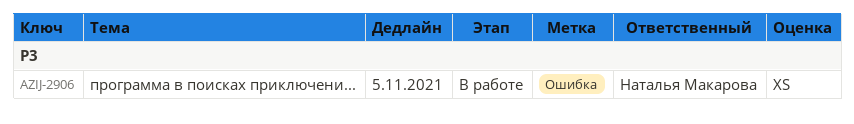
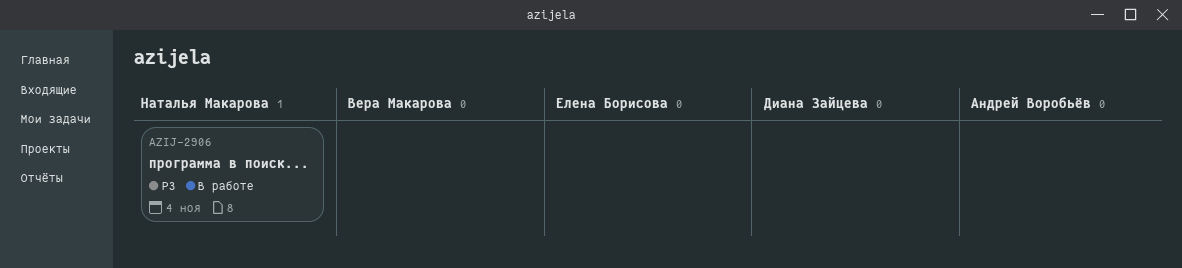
AZIJ-2906, due: Nov 5 -> Nov 4

